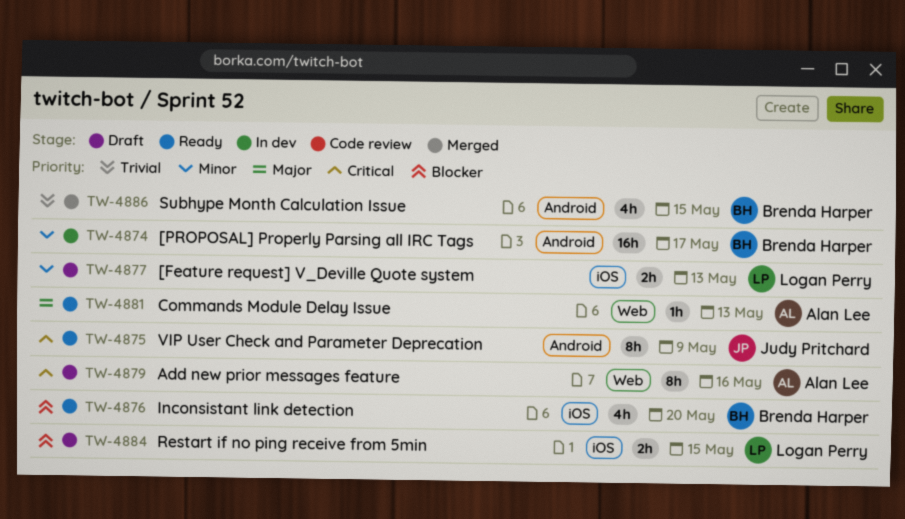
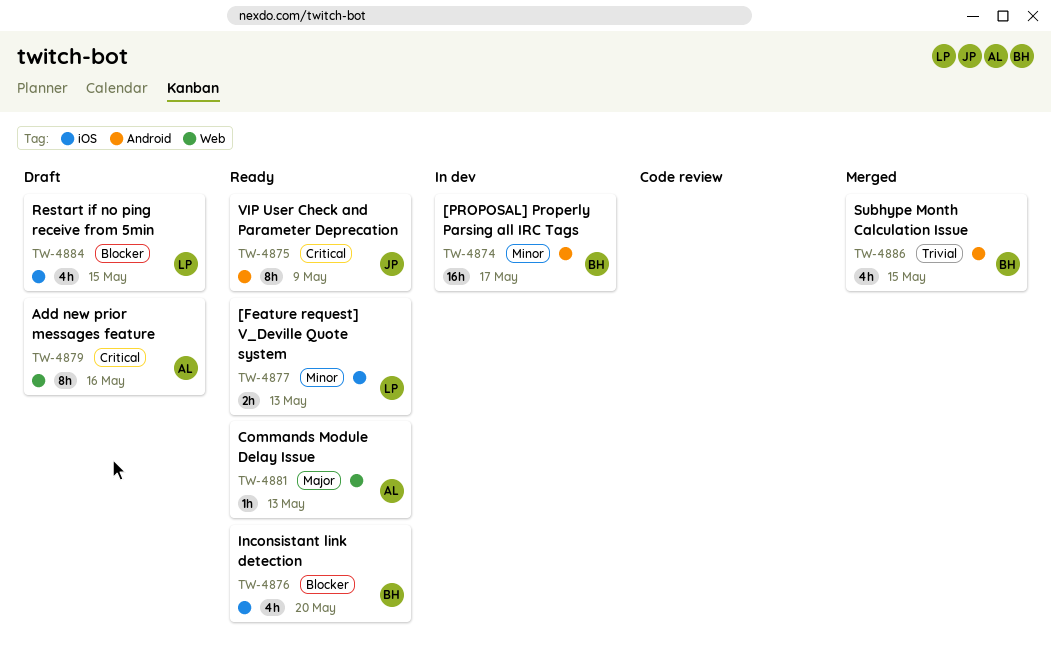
TW-4877, status: Draft -> Ready
TW-4884, estimate: 2h -> 4h

